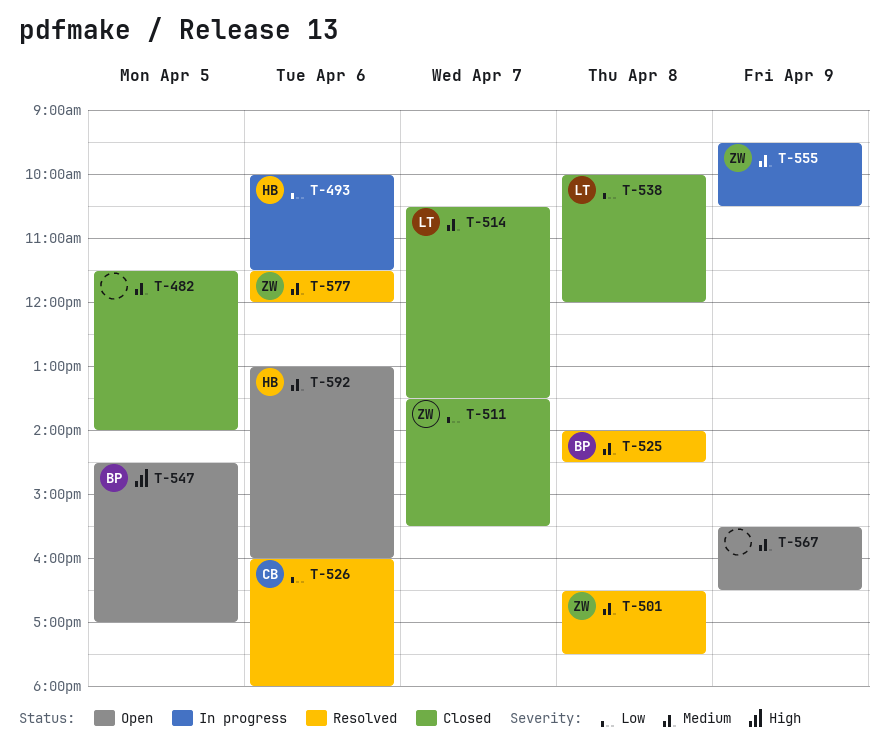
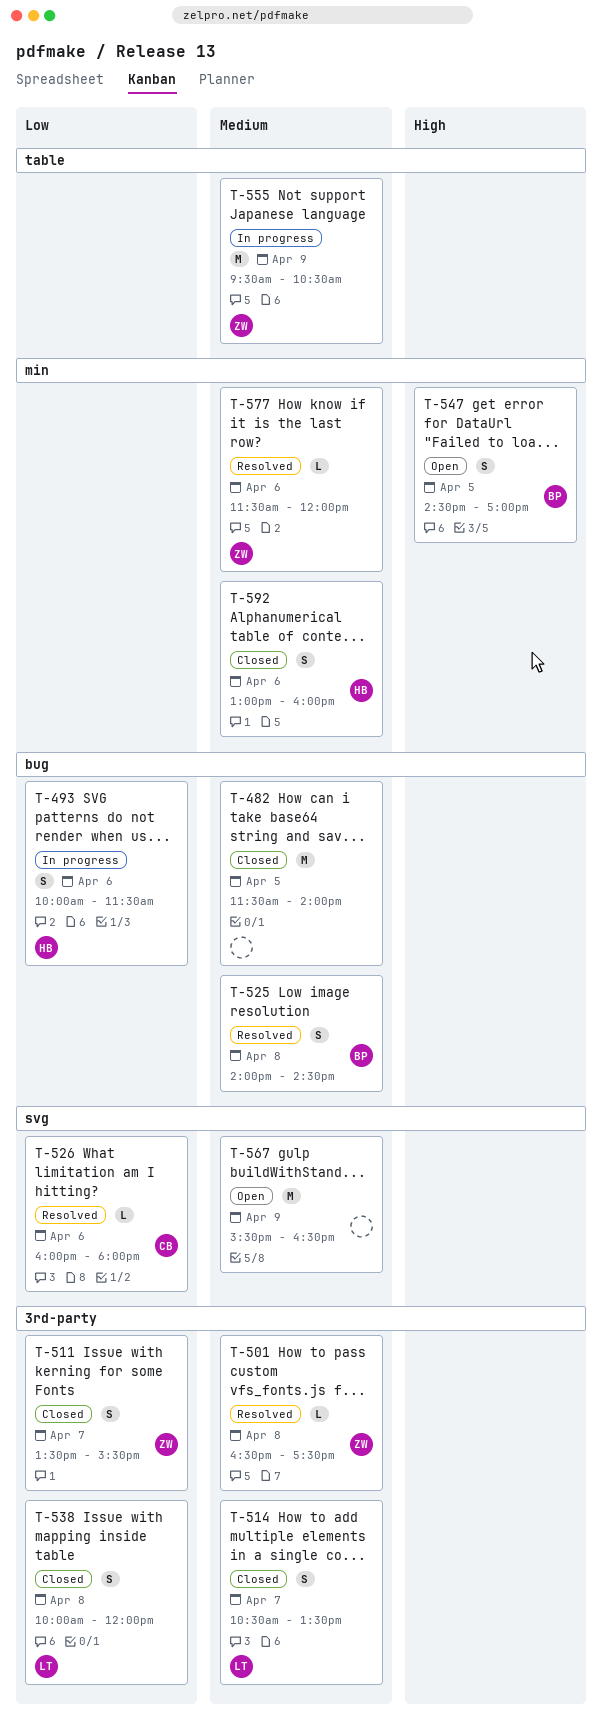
T-592, status: Open -> Closed

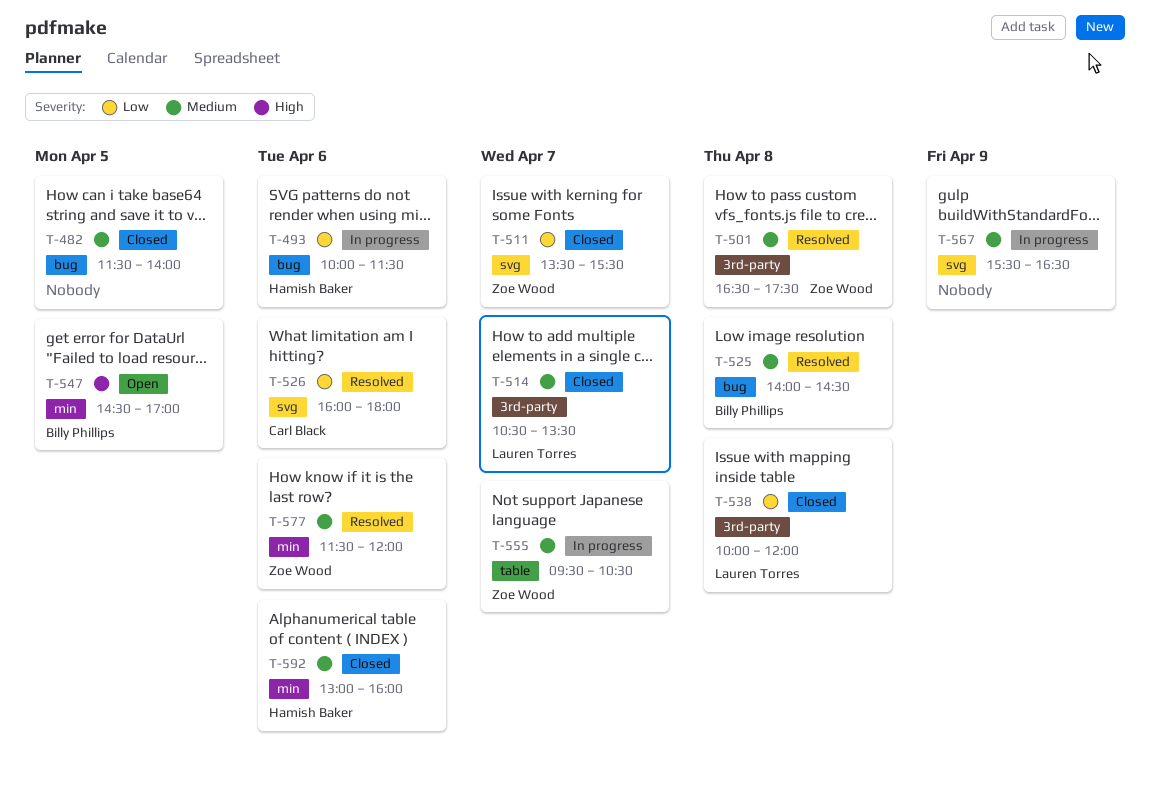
T-511, label: 3rd-party -> svg
T-555, day: Apr 9 -> Apr 7
T-567, status: Open -> In progress

